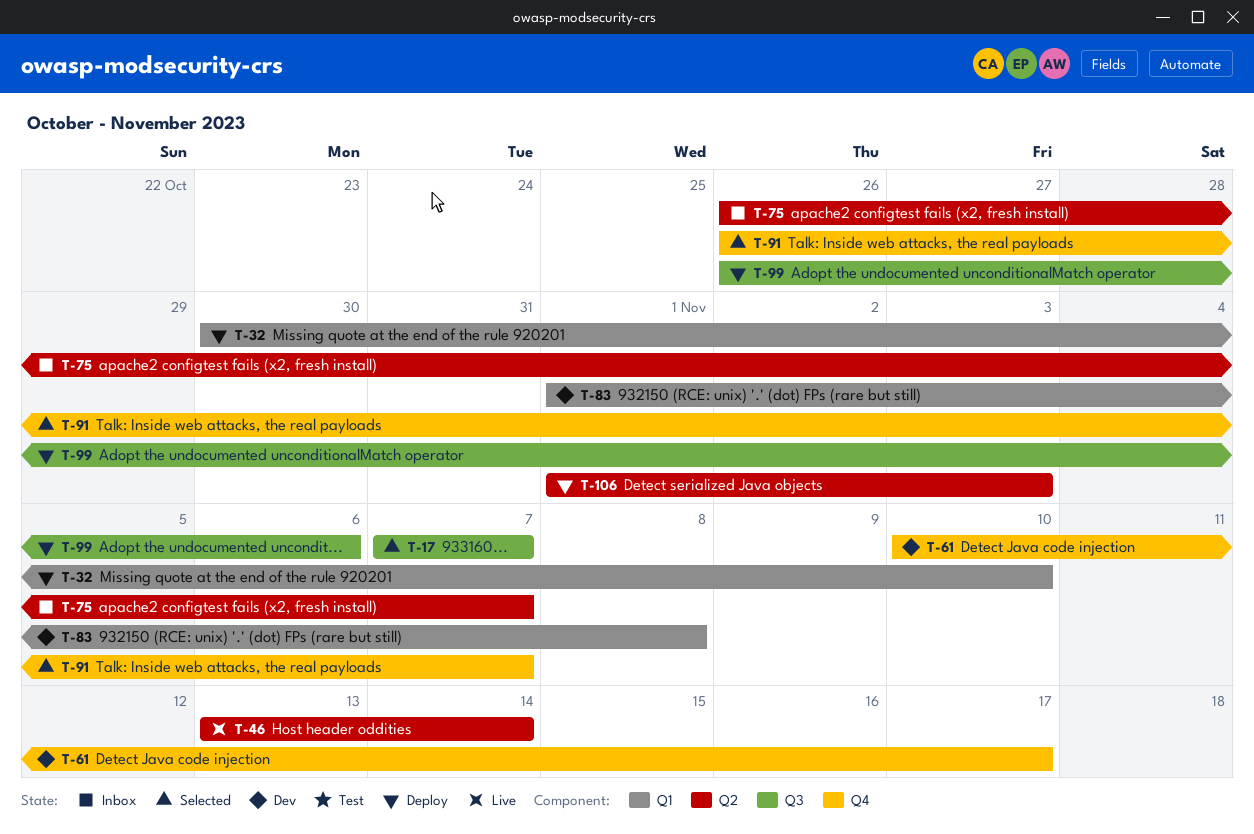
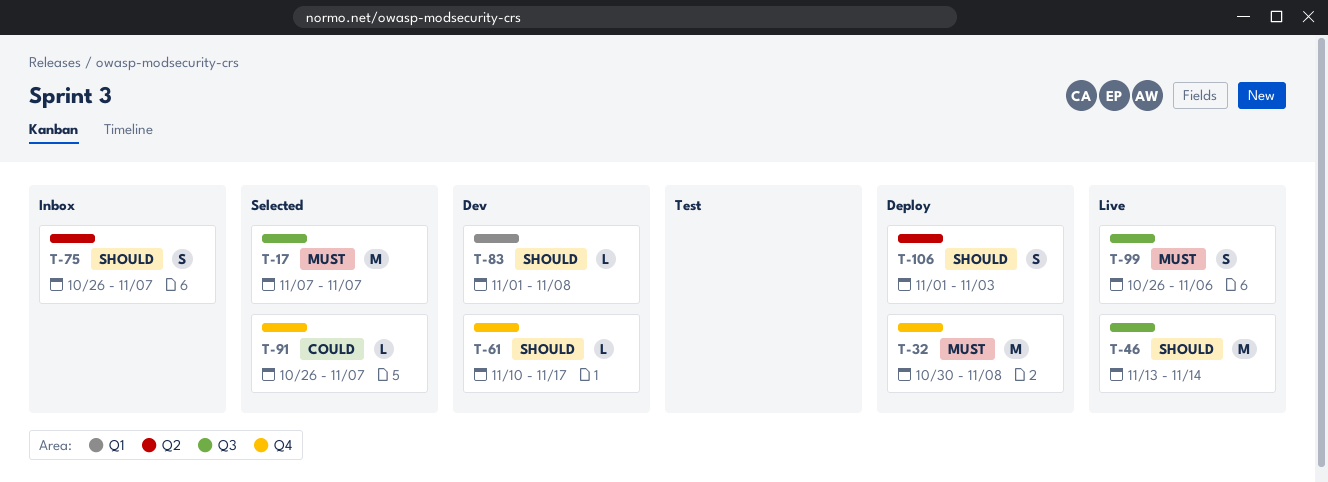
T-32, label: Q1 -> Q4
T-32, due: Nov 10 -> Nov 8
T-46, label: Q2 -> Q3
T-99, status: Deploy -> Live

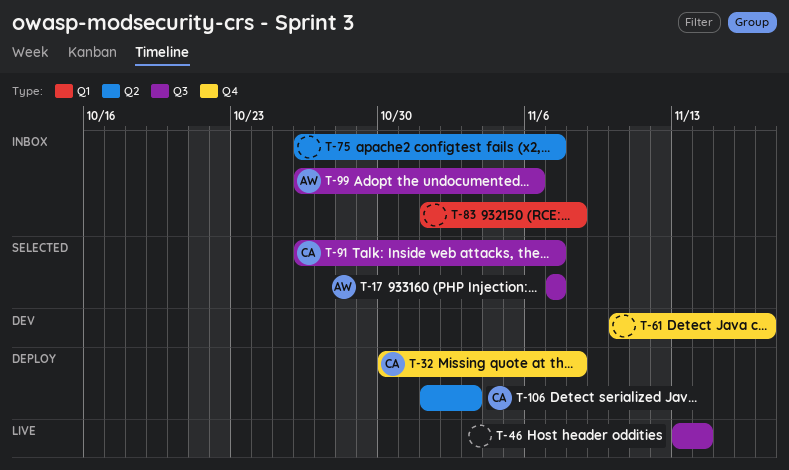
T-83, status: Dev -> Inbox
T-91, label: Q4 -> Q3
T-99, status: Live -> Inbox

